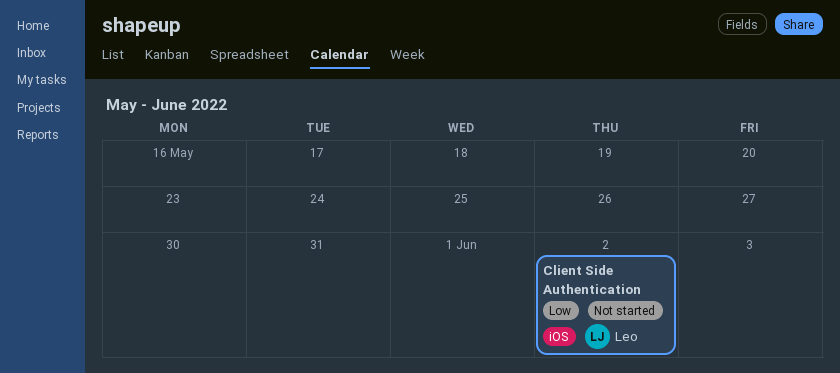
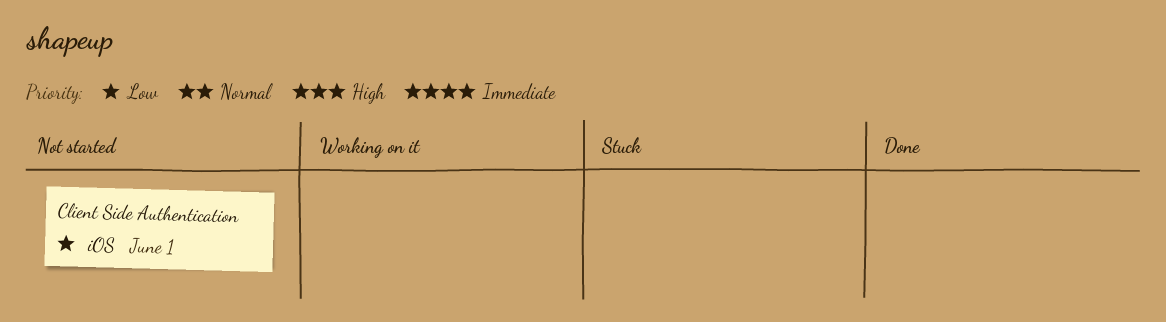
Client Side Authentication, due: Jun 2 -> Jun 1

